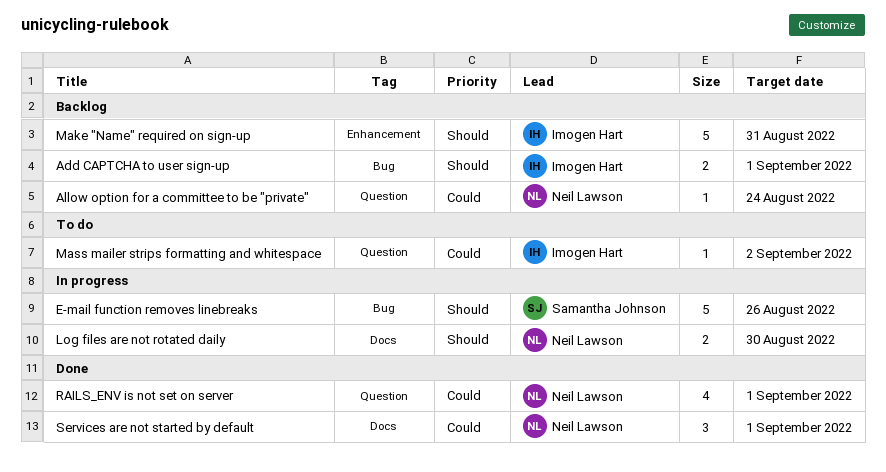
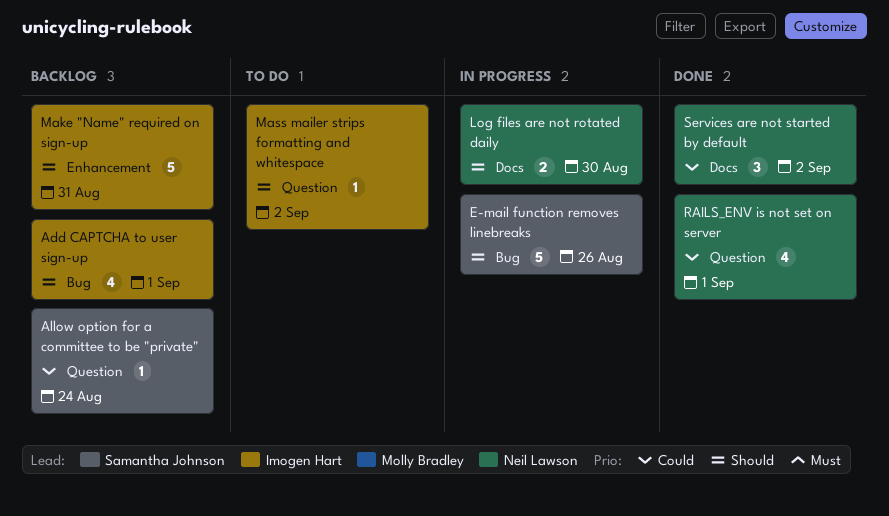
Add CAPTCHA to user sign-up, estimate: 2 -> 4
Allow option for a committee to be "private", owner: Neil Lawson -> Samantha Johnson
Mass mailer strips formatting and whitespace, priority: Could -> Should
Services are not started by default, due: Sep 1 -> Sep 2

